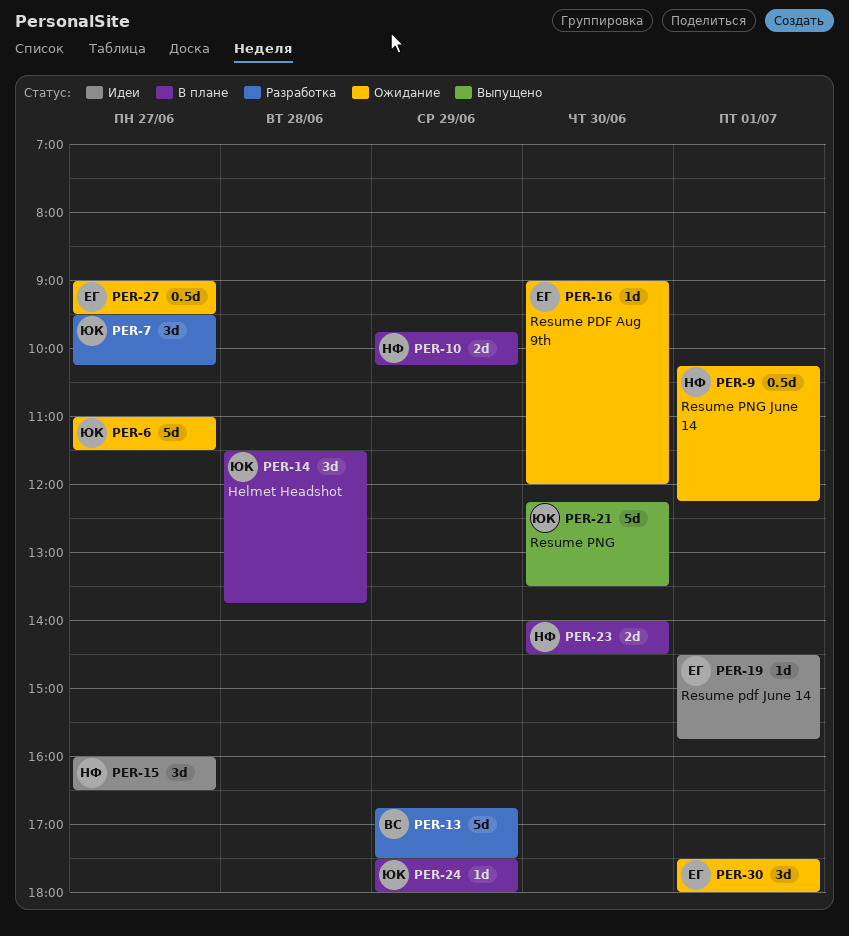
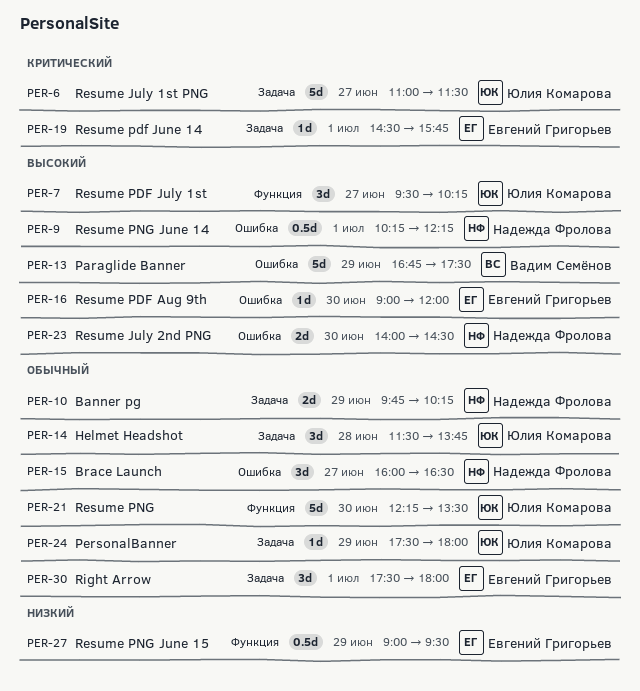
PER-27, day: Jun 27 -> Jun 29

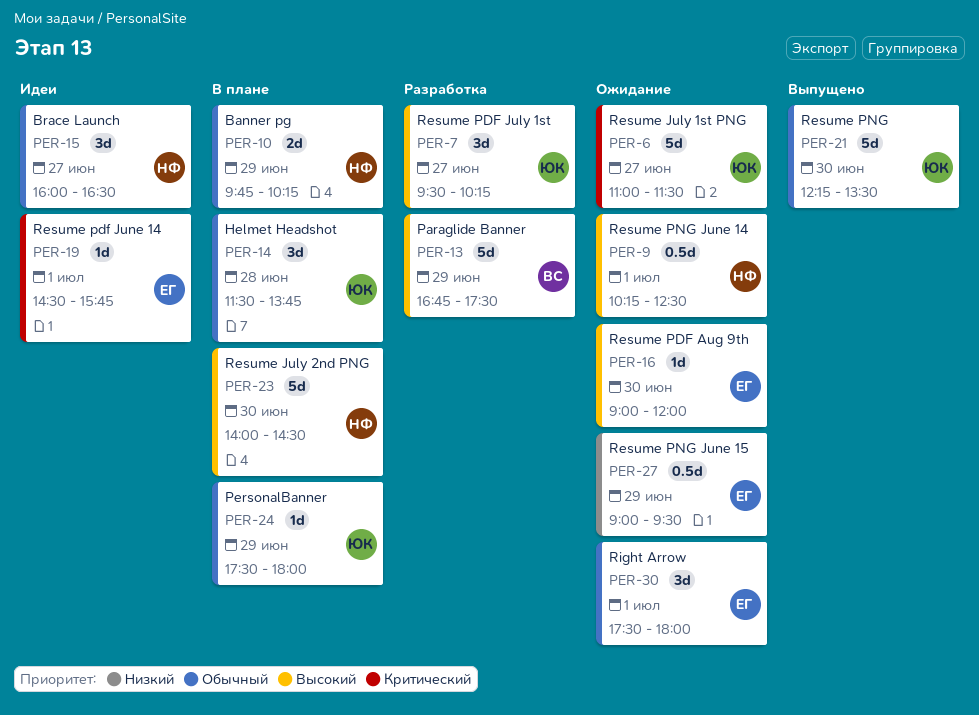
PER-9, ends: 12:15 -> 12:30
PER-23, estimate: 2d -> 5d

